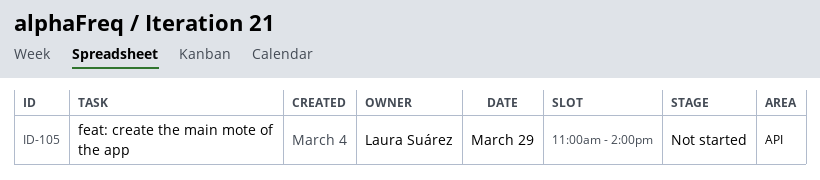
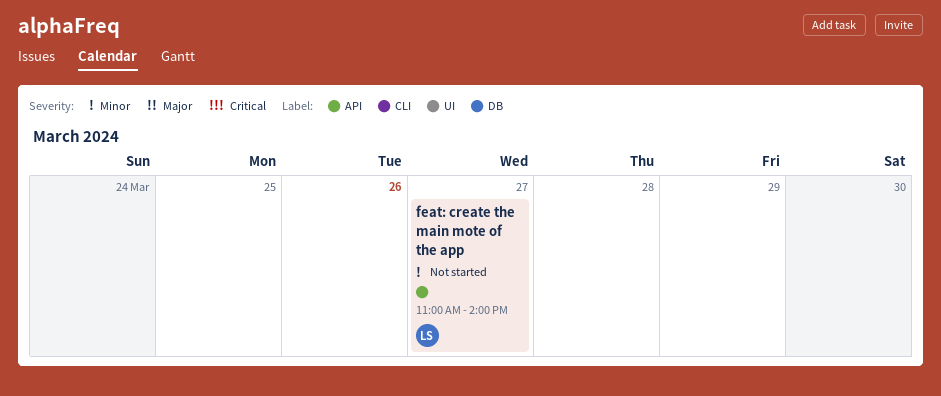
feat: create the main mote of the app, day: Mar 29 -> Mar 27

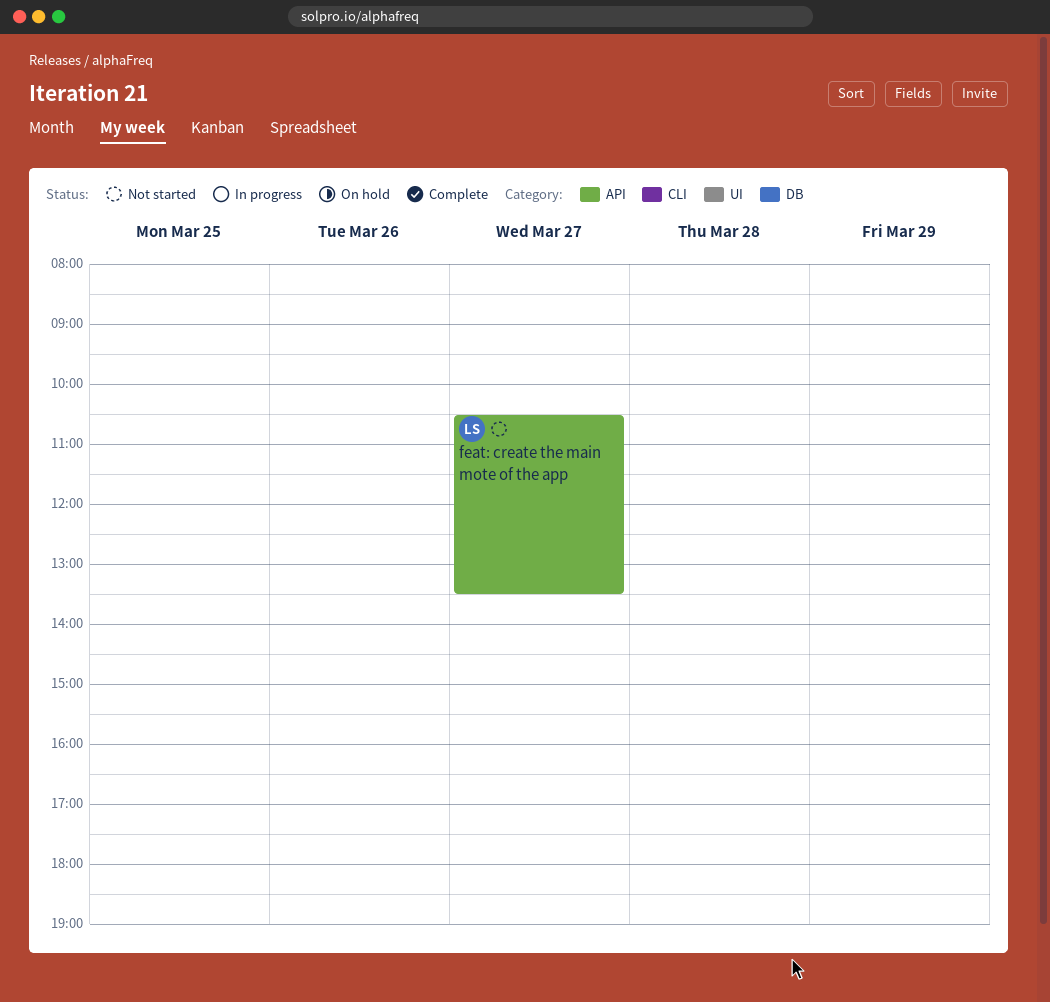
feat: create the main mote of the app, begins: 11:00 -> 10:30
feat: create the main mote of the app, ends: 14:00 -> 13:30

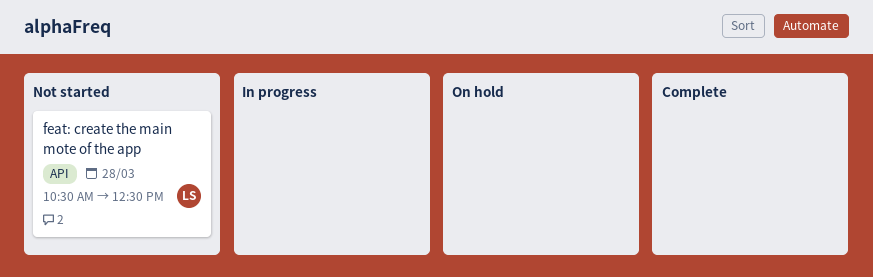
feat: create the main mote of the app, day: Mar 27 -> Mar 28
feat: create the main mote of the app, ends: 13:30 -> 12:30

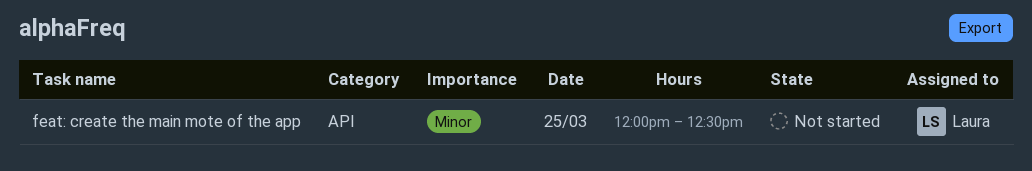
feat: create the main mote of the app, day: Mar 28 -> Mar 25
feat: create the main mote of the app, begins: 10:30 -> 12:00

